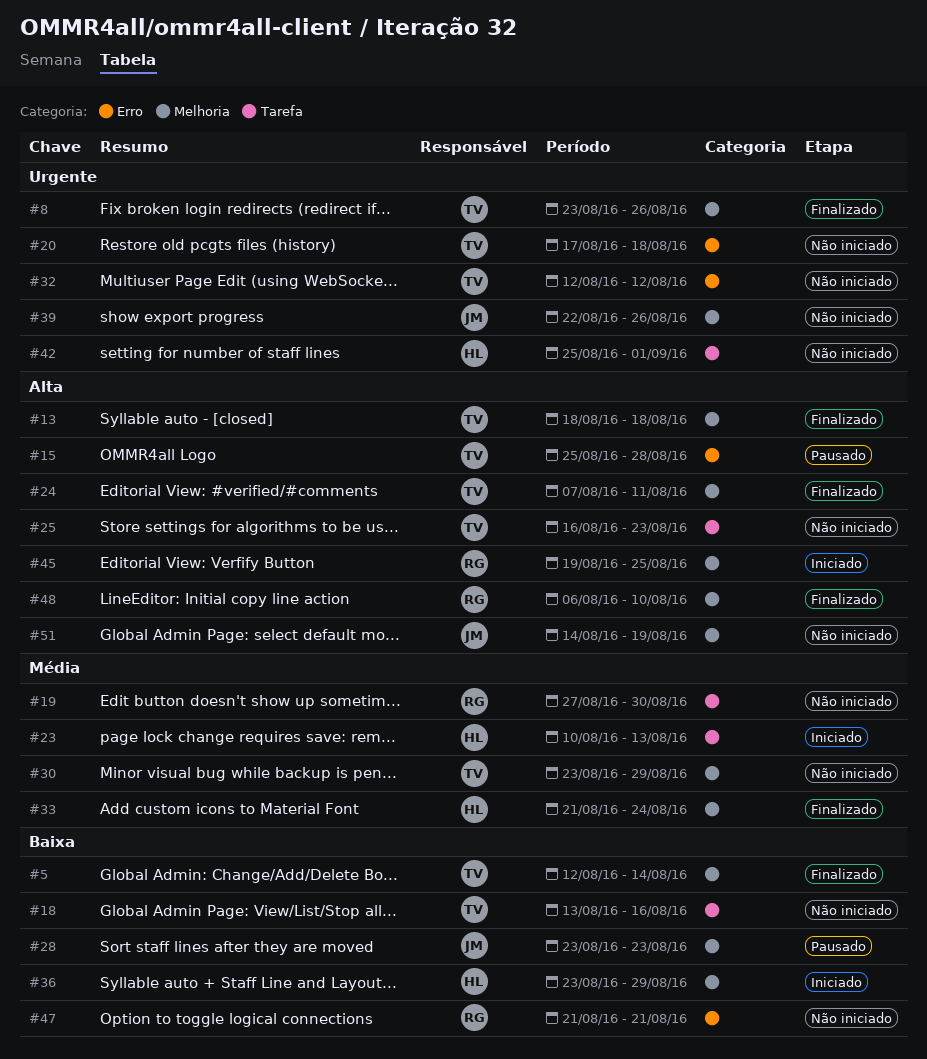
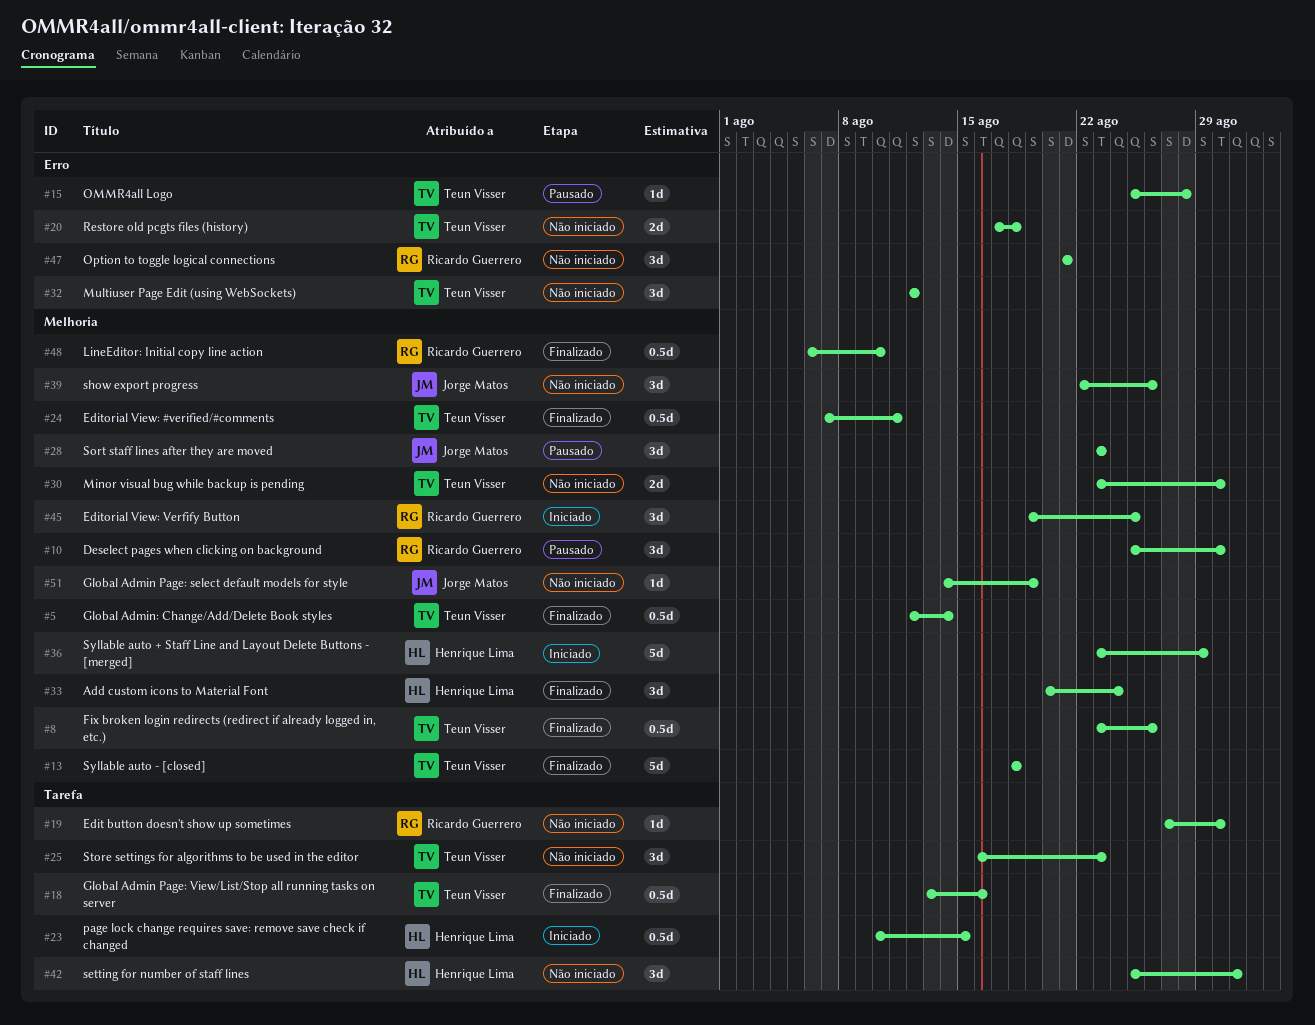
#10: none -> present
#18, status: Não iniciado -> Finalizado
#23, due: Aug 13 -> Aug 15
#30, due: Aug 29 -> Aug 30
#33, start: Aug 21 -> Aug 20
#42, due: Sep 1 -> Aug 31

